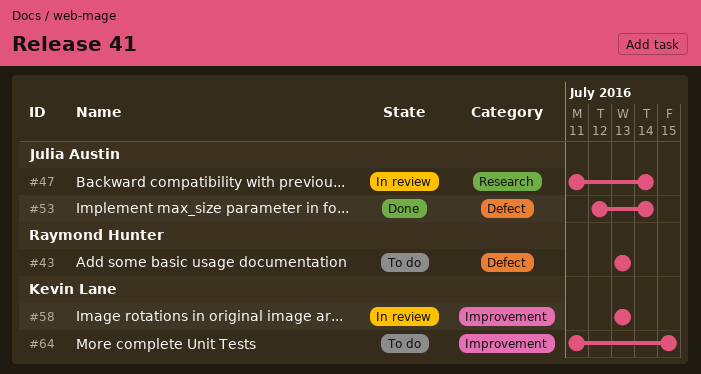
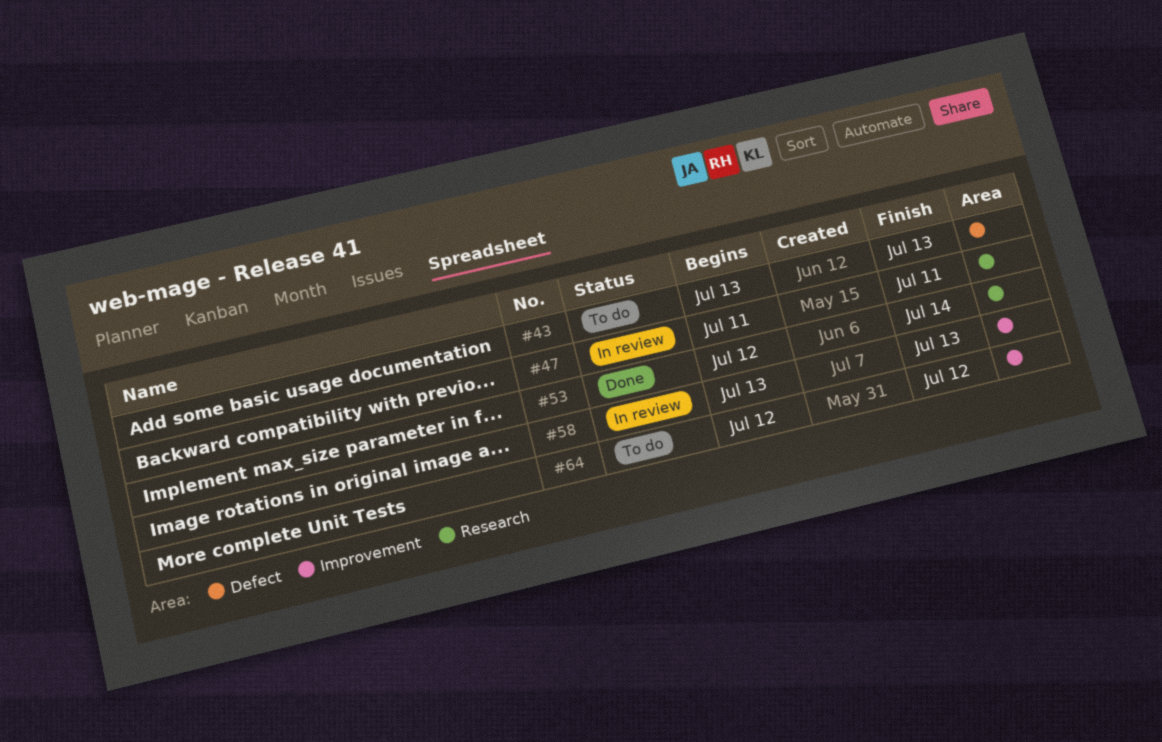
#47, due: Jul 14 -> Jul 11
#53, label: Defect -> Research
#64, start: Jul 11 -> Jul 12
#64, due: Jul 15 -> Jul 12

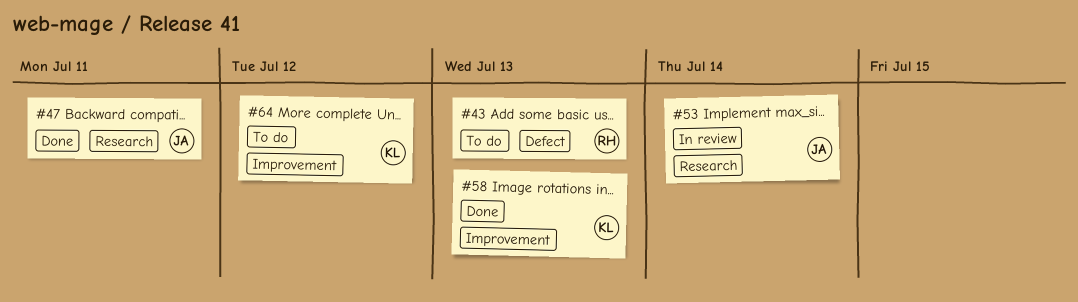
#47, status: In review -> Done
#53, status: Done -> In review
#58, status: In review -> Done

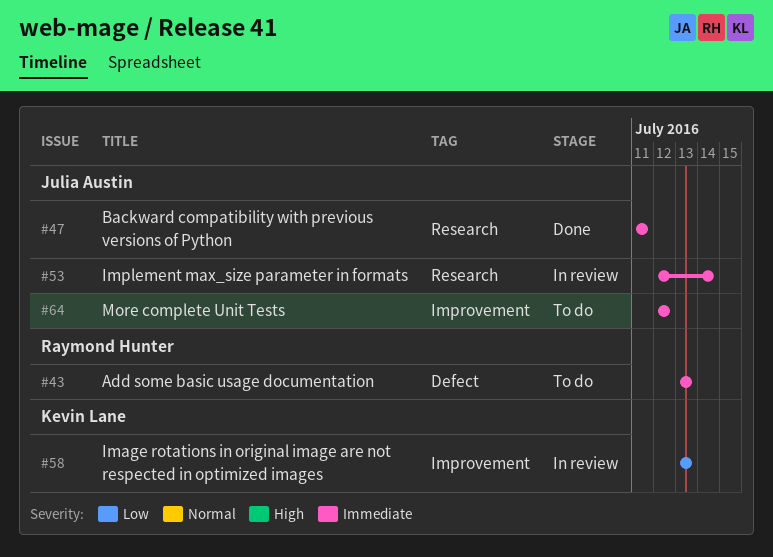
#58, status: Done -> In review
#64, owner: Kevin Lane -> Julia Austin

